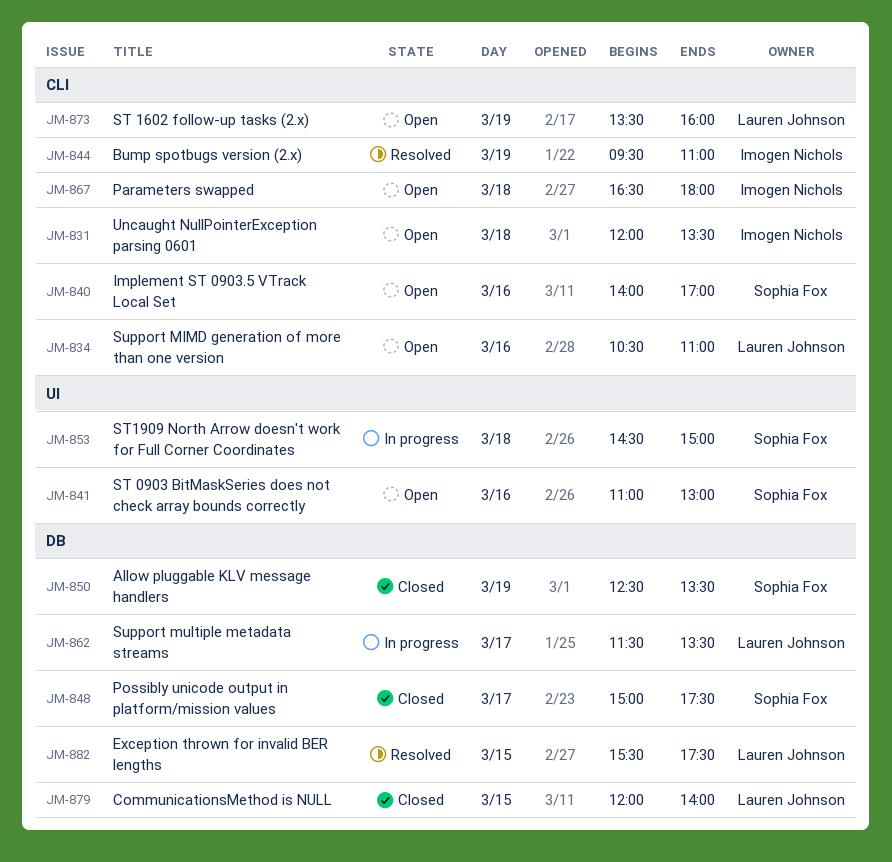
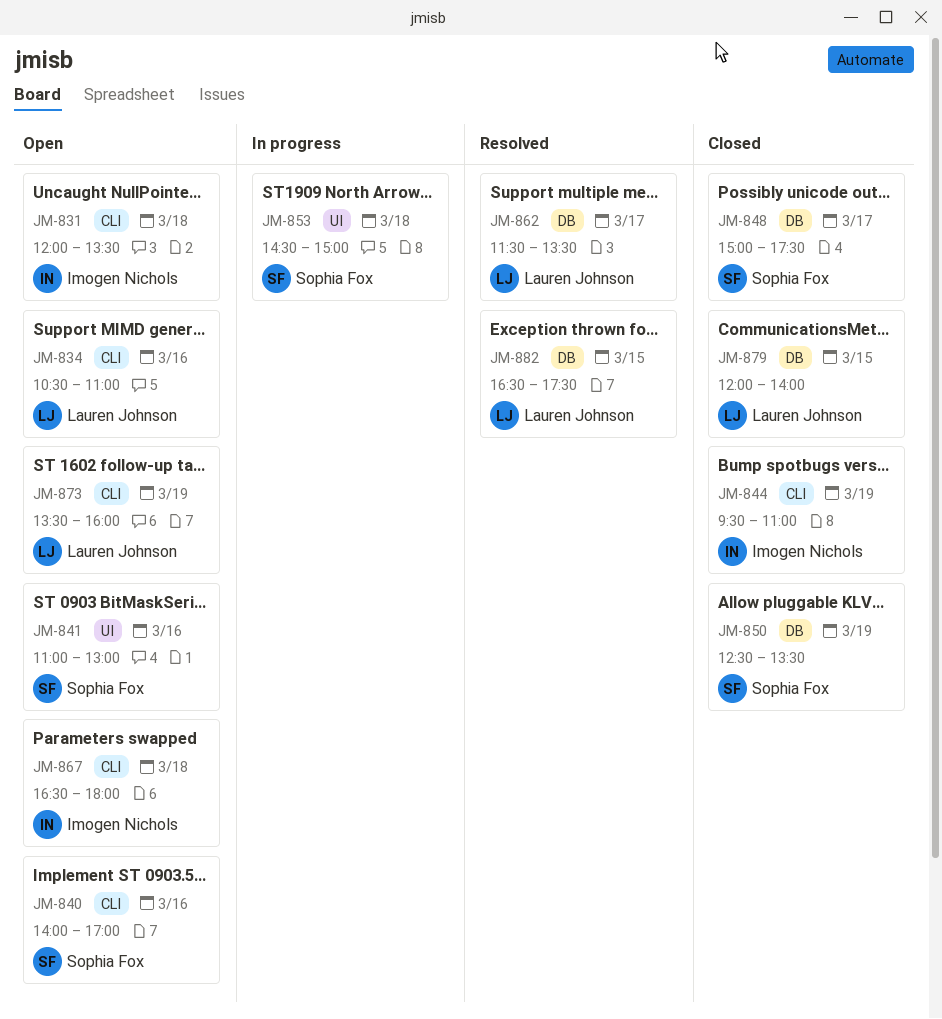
JM-844, status: Resolved -> Closed
JM-862, status: In progress -> Resolved
JM-882, begins: 15:30 -> 16:30

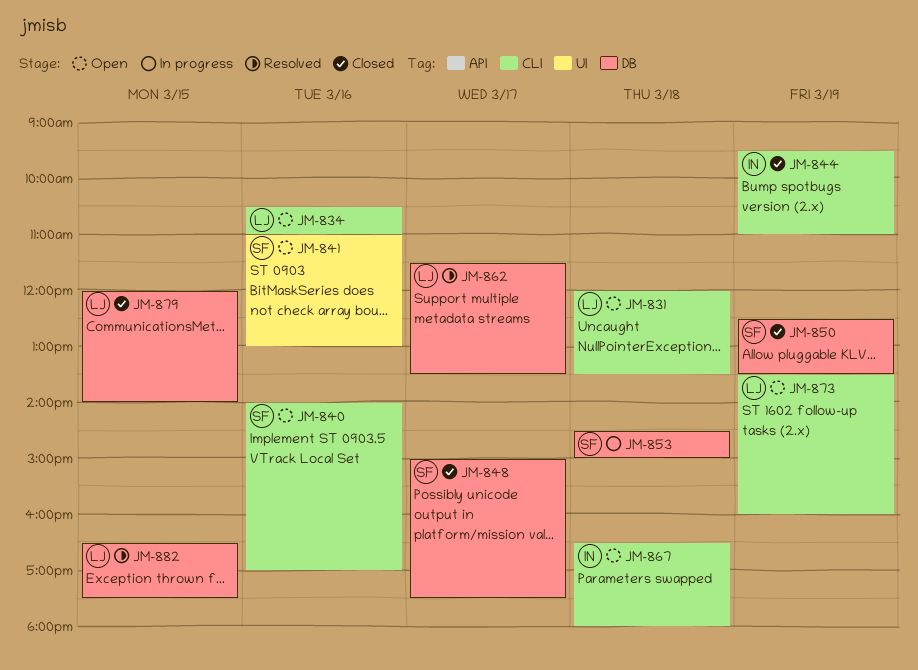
JM-831, owner: Imogen Nichols -> Lauren Johnson
JM-853, label: UI -> DB

